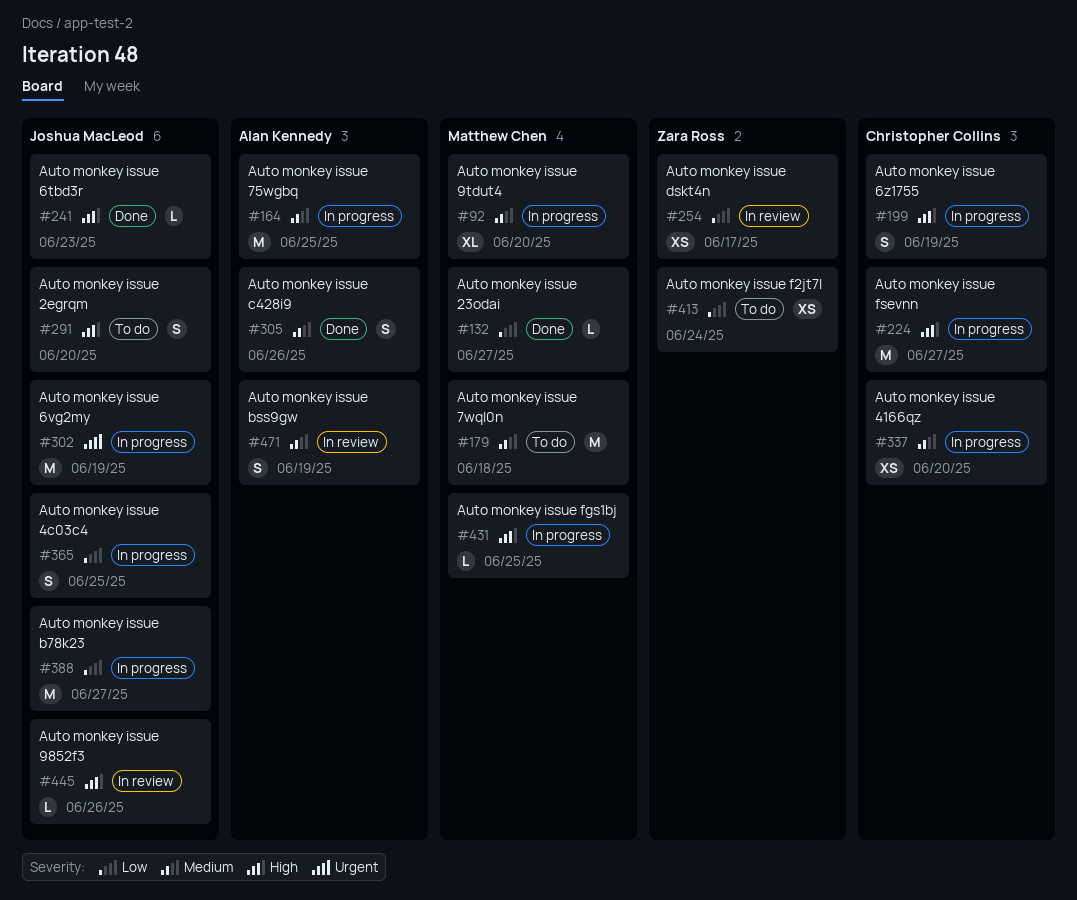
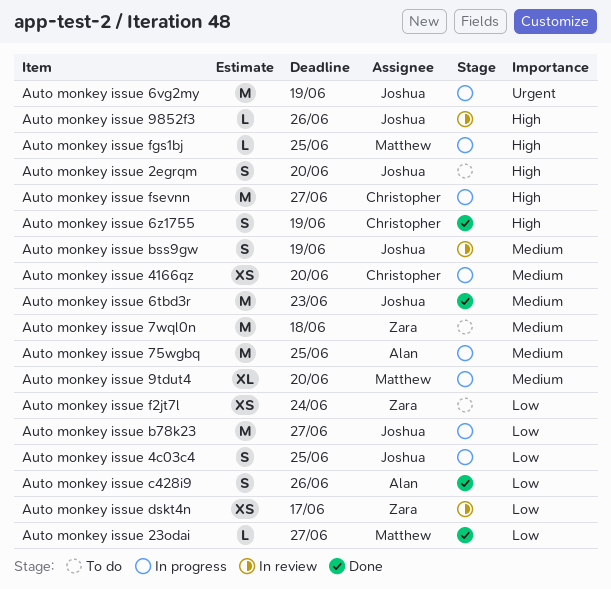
Auto monkey issue 6tbd3r, priority: High -> Medium
Auto monkey issue 6tbd3r, estimate: L -> M
Auto monkey issue 6z1755, status: In progress -> Done
Auto monkey issue 7wql0n, owner: Matthew Chen -> Zara Ross
Auto monkey issue bss9gw, owner: Alan Kennedy -> Joshua MacLeod
Auto monkey issue c428i9, priority: Medium -> Low

